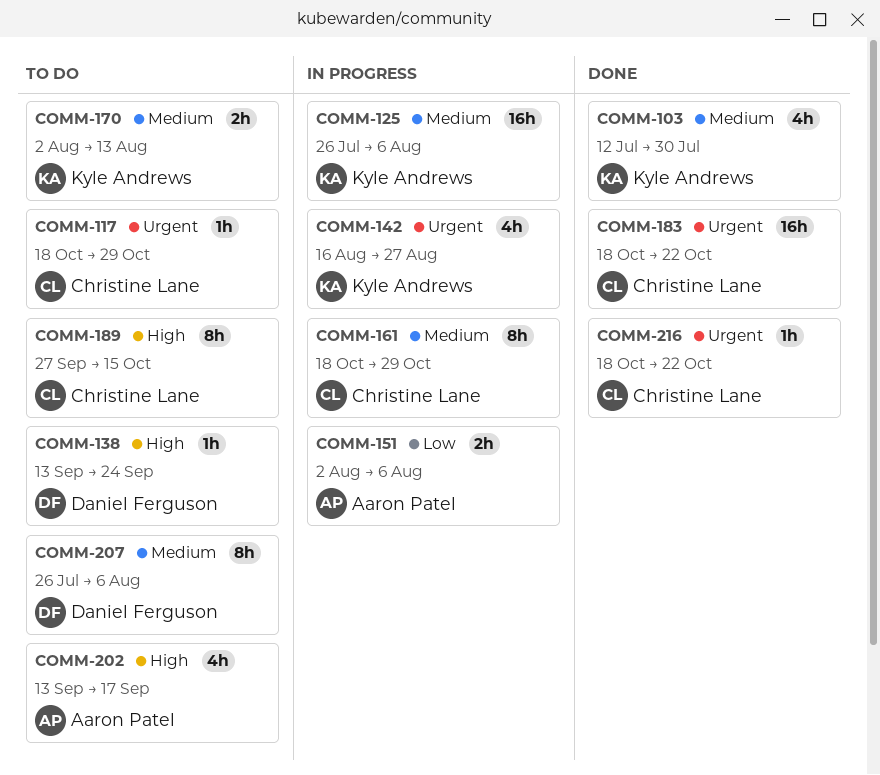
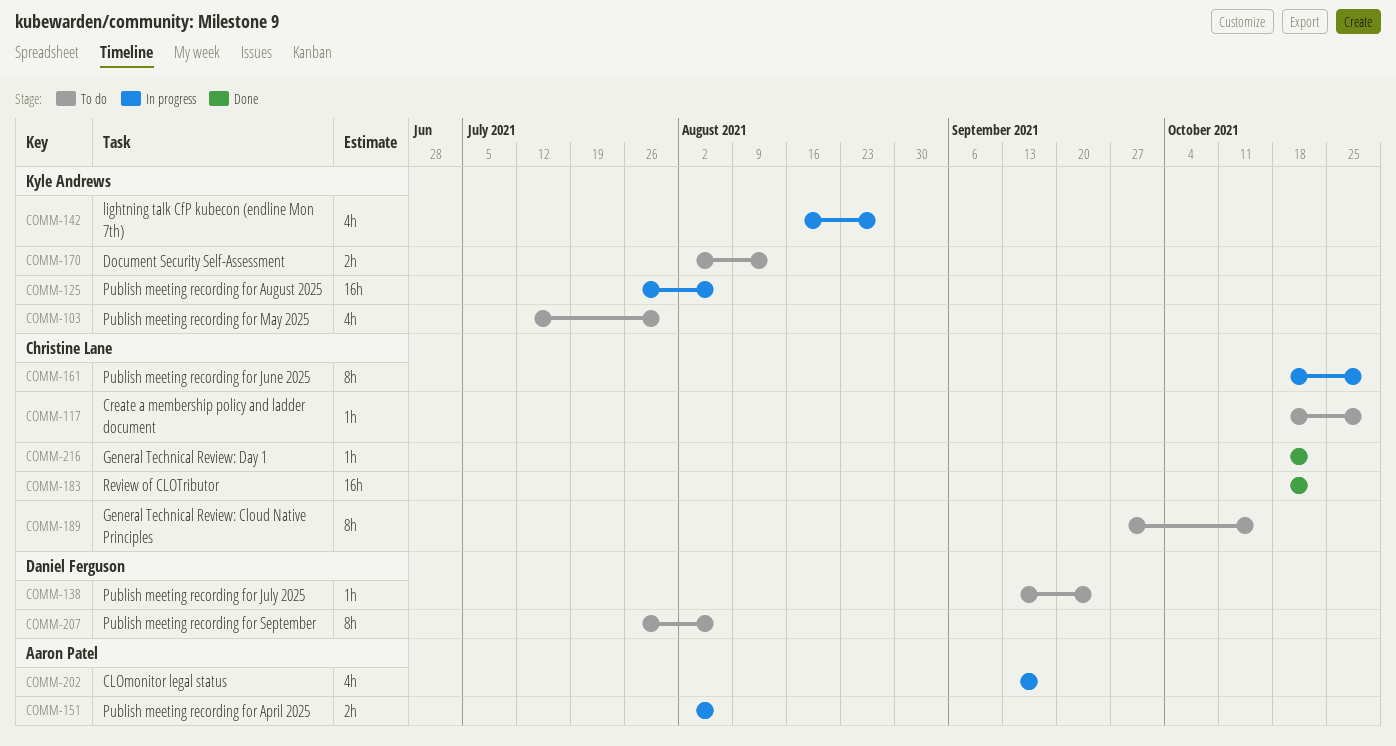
COMM-103, status: Done -> To do
COMM-202, status: To do -> In progress

